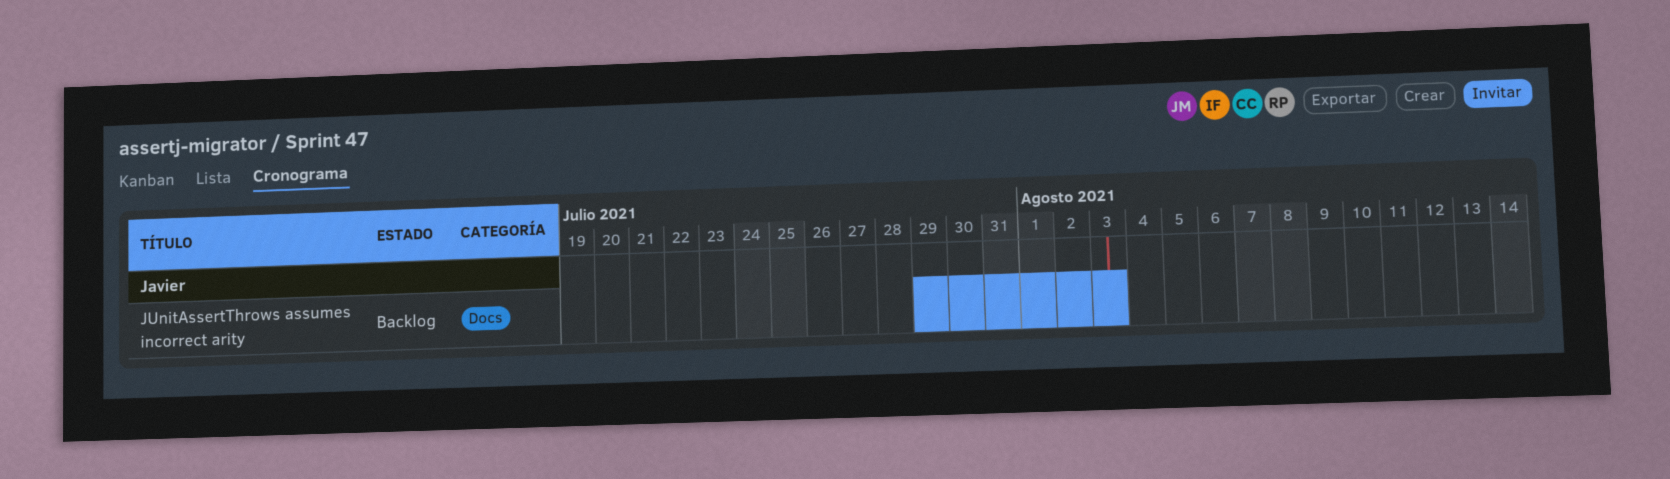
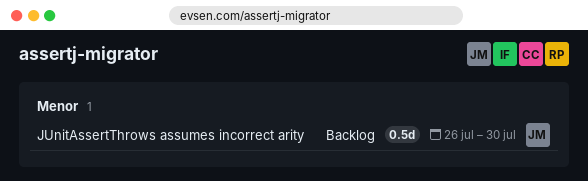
JUnitAssertThrows assumes incorrect arity, start: Jul 29 -> Jul 26
JUnitAssertThrows assumes incorrect arity, due: Aug 3 -> Jul 30

